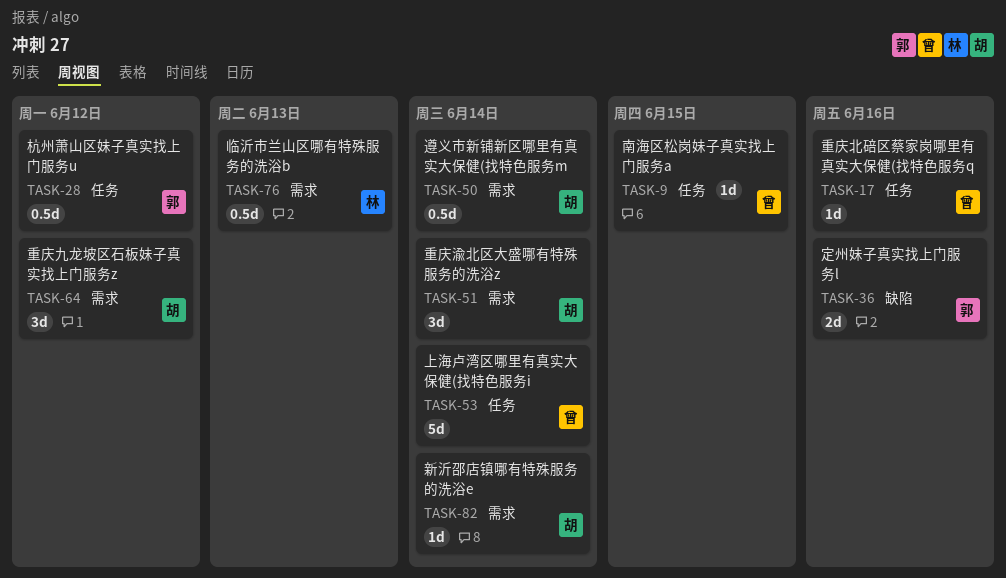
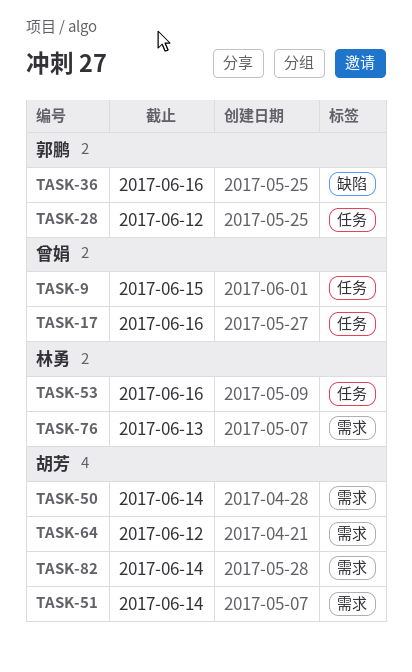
TASK-53, owner: 曾娟 -> 林勇
TASK-53, due: Jun 14 -> Jun 16

